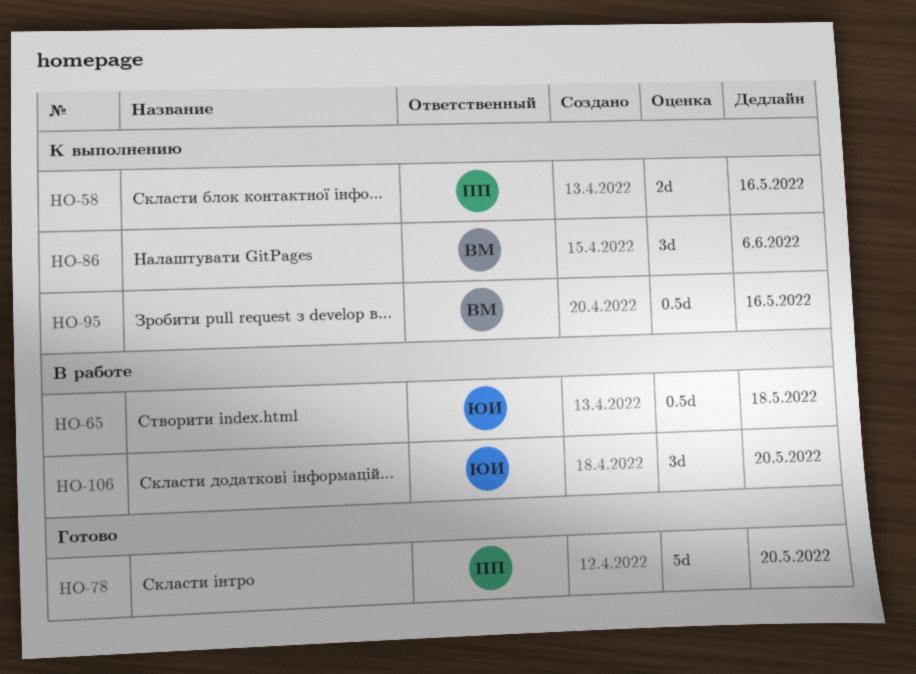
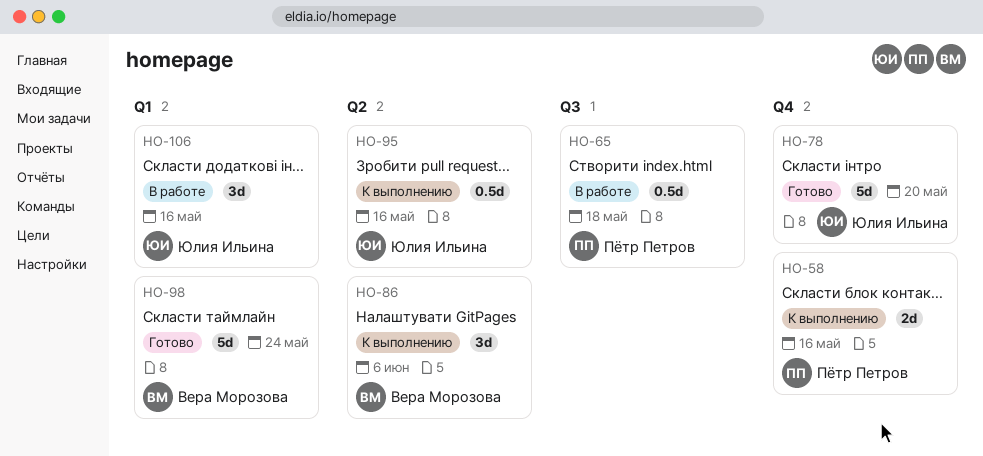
HO-65, owner: Юлия Ильина -> Пётр Петров
HO-78, owner: Пётр Петров -> Юлия Ильина
HO-95, owner: Вера Морозова -> Юлия Ильина
HO-98: none -> present
HO-106, due: May 20 -> May 16

